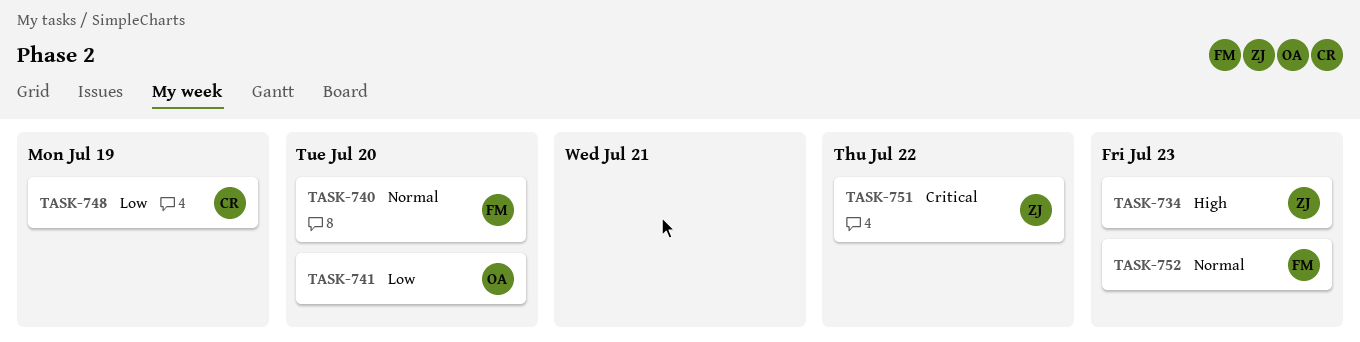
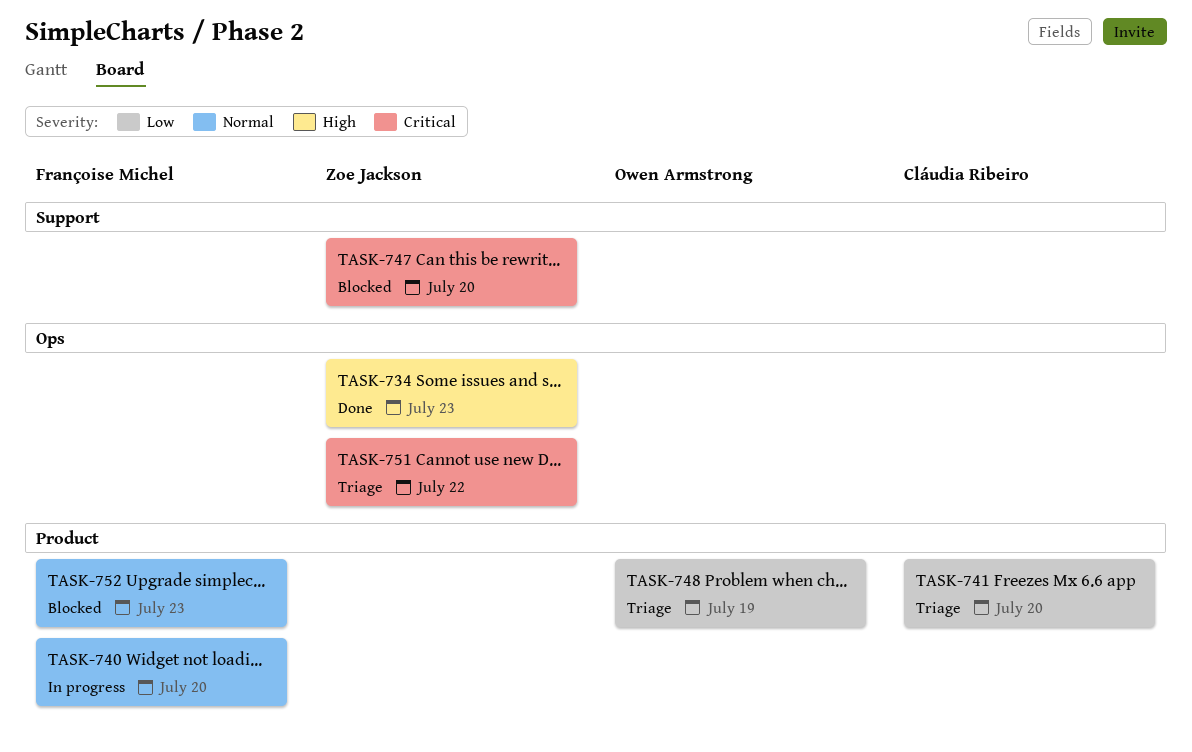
TASK-741, owner: Owen Armstrong -> Cláudia Ribeiro
TASK-747: none -> present
TASK-748, owner: Cláudia Ribeiro -> Owen Armstrong

